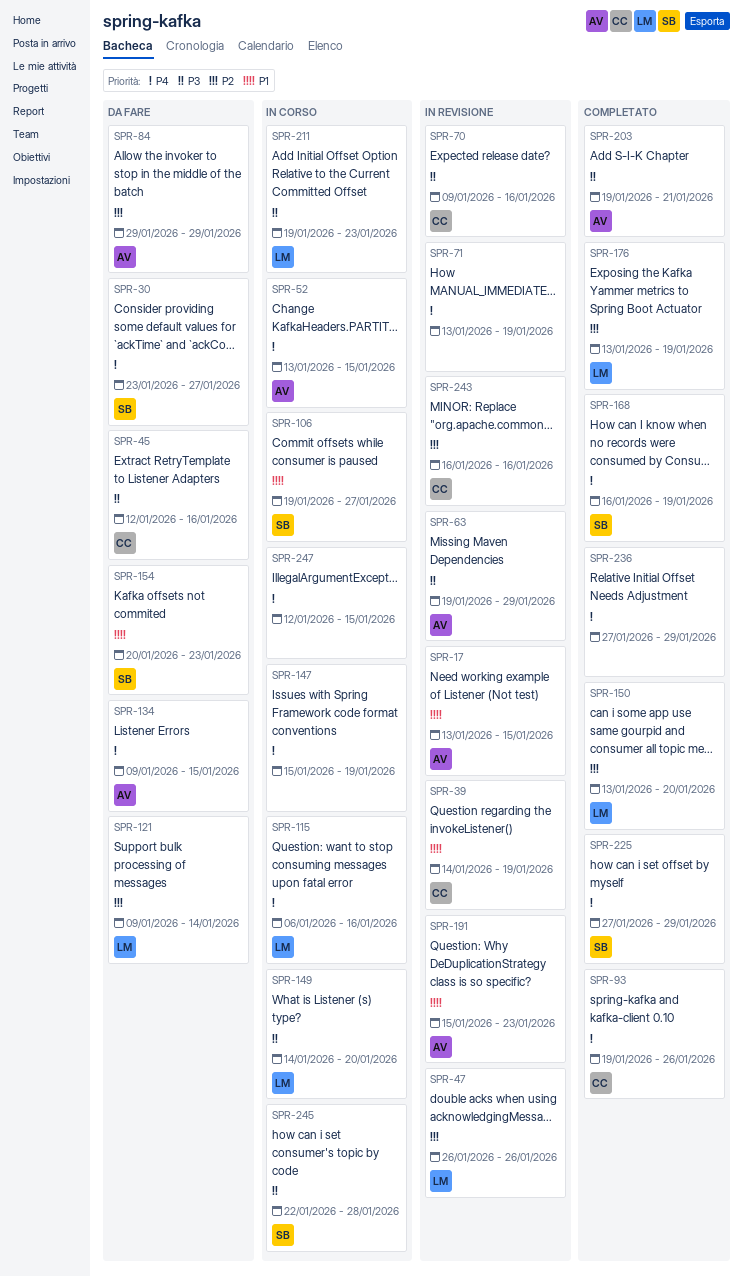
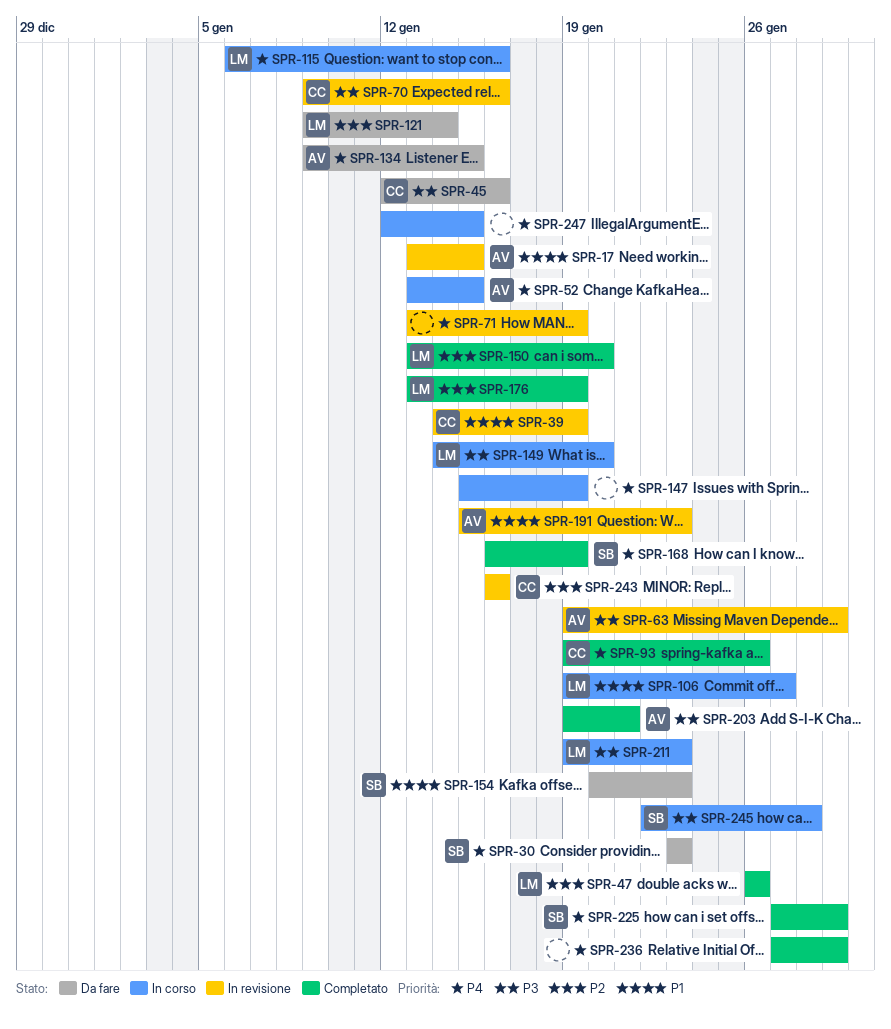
SPR-30, due: Jan 27 -> Jan 23
SPR-47, status: In revisione -> Completato
SPR-84: present -> none
SPR-106, owner: SB -> LM

